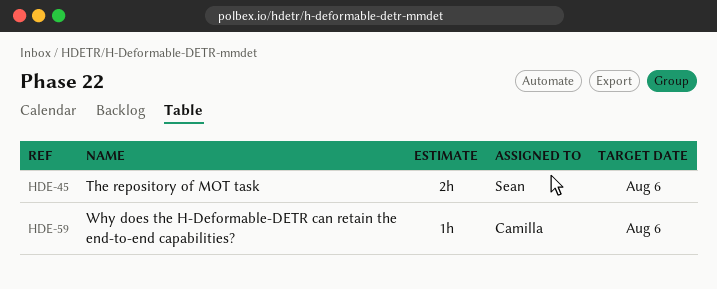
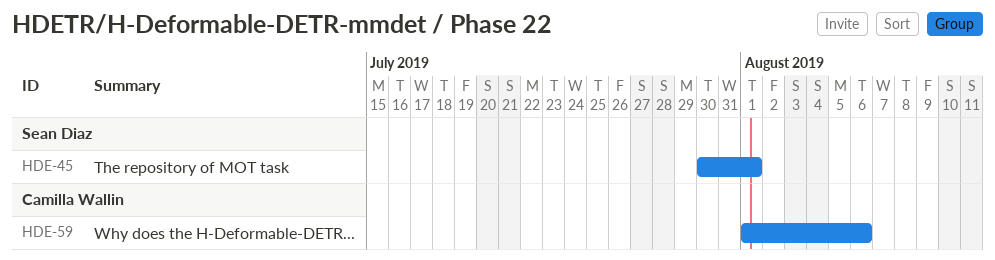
HDE-45, due: Aug 6 -> Aug 1

